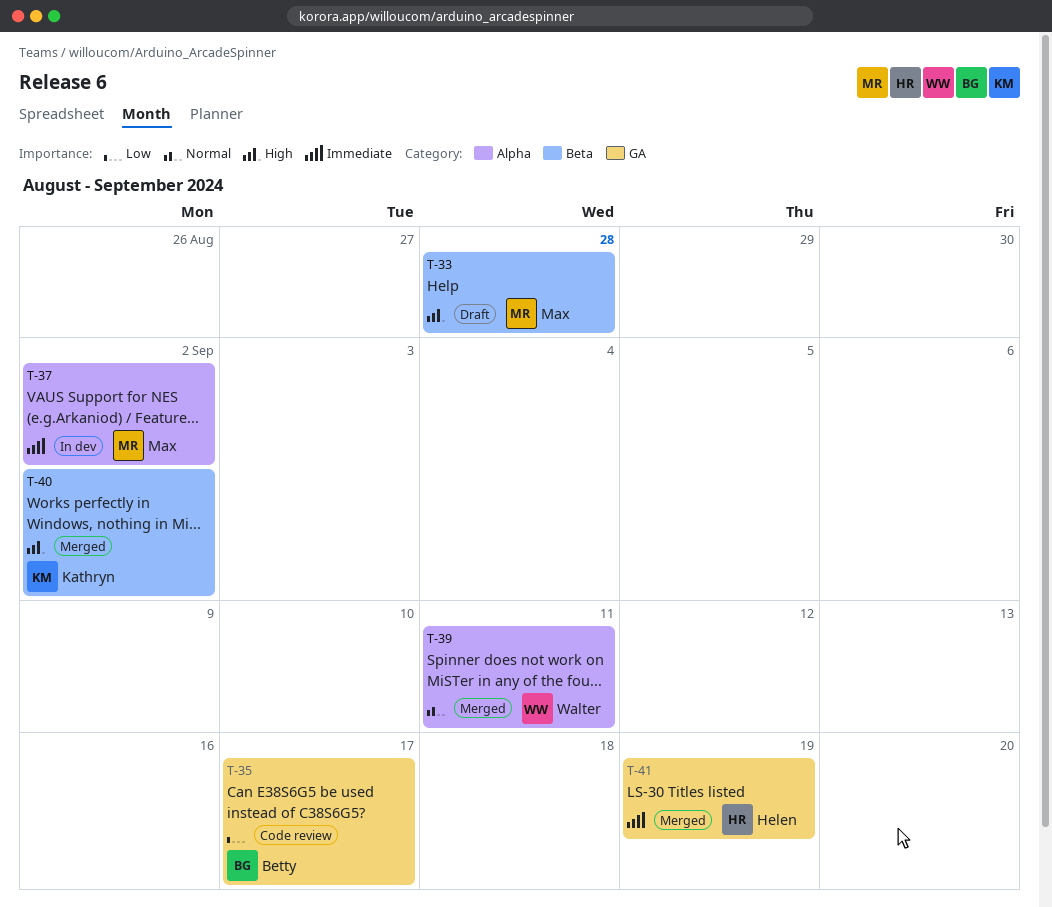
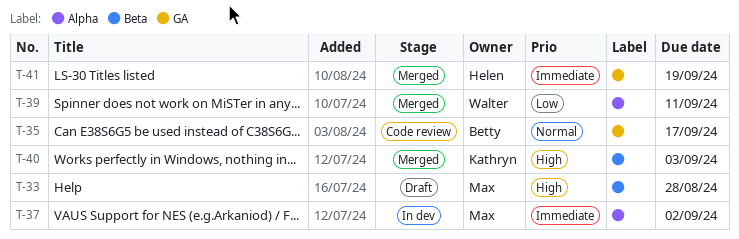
T-35, priority: Low -> Normal
T-39, priority: Normal -> Low
T-40, due: Sep 2 -> Sep 3

